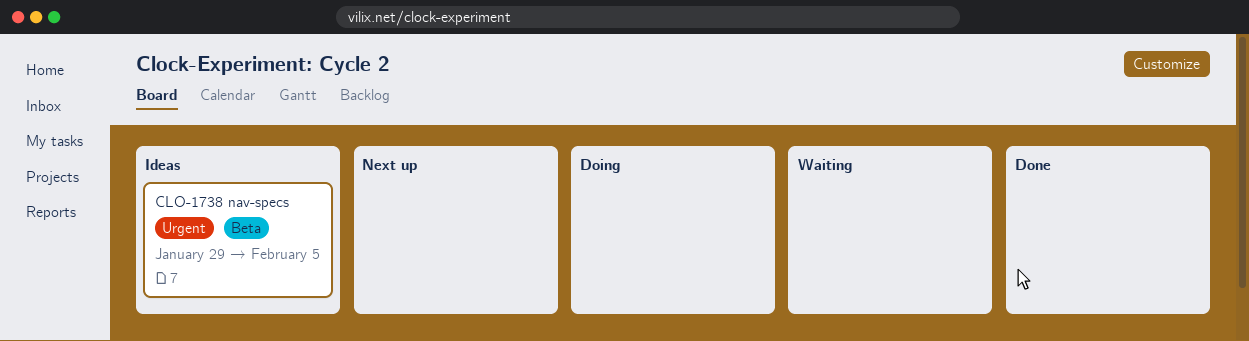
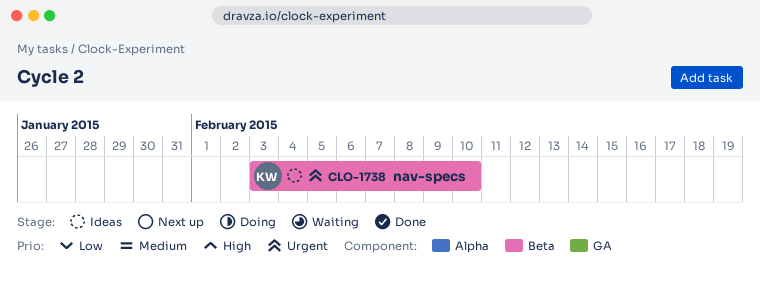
CLO-1738, start: Jan 29 -> Feb 3
CLO-1738, due: Feb 5 -> Feb 10

